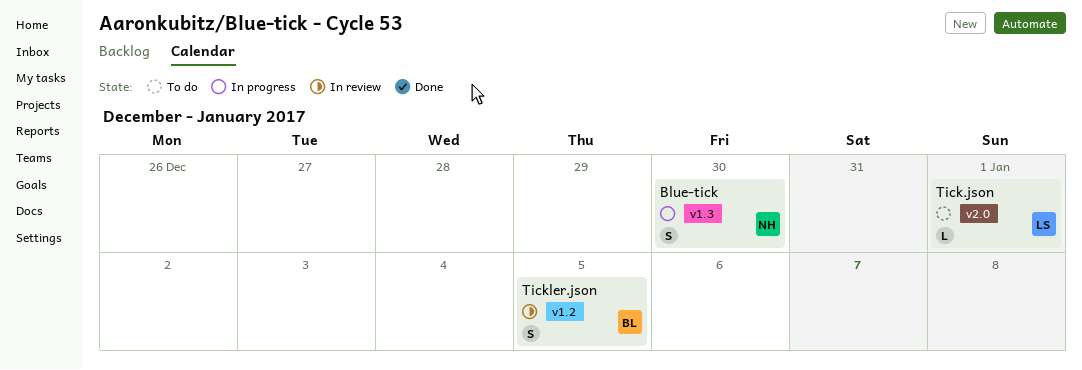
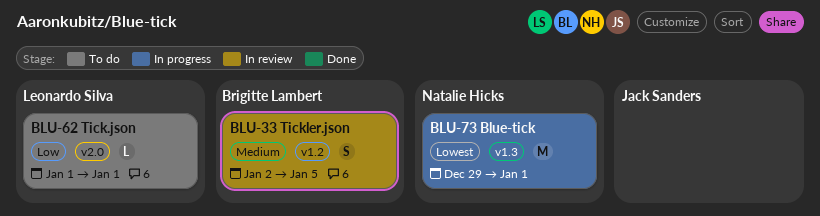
Blue-tick, estimate: S -> M
Blue-tick, due: Dec 30 -> Jan 1

